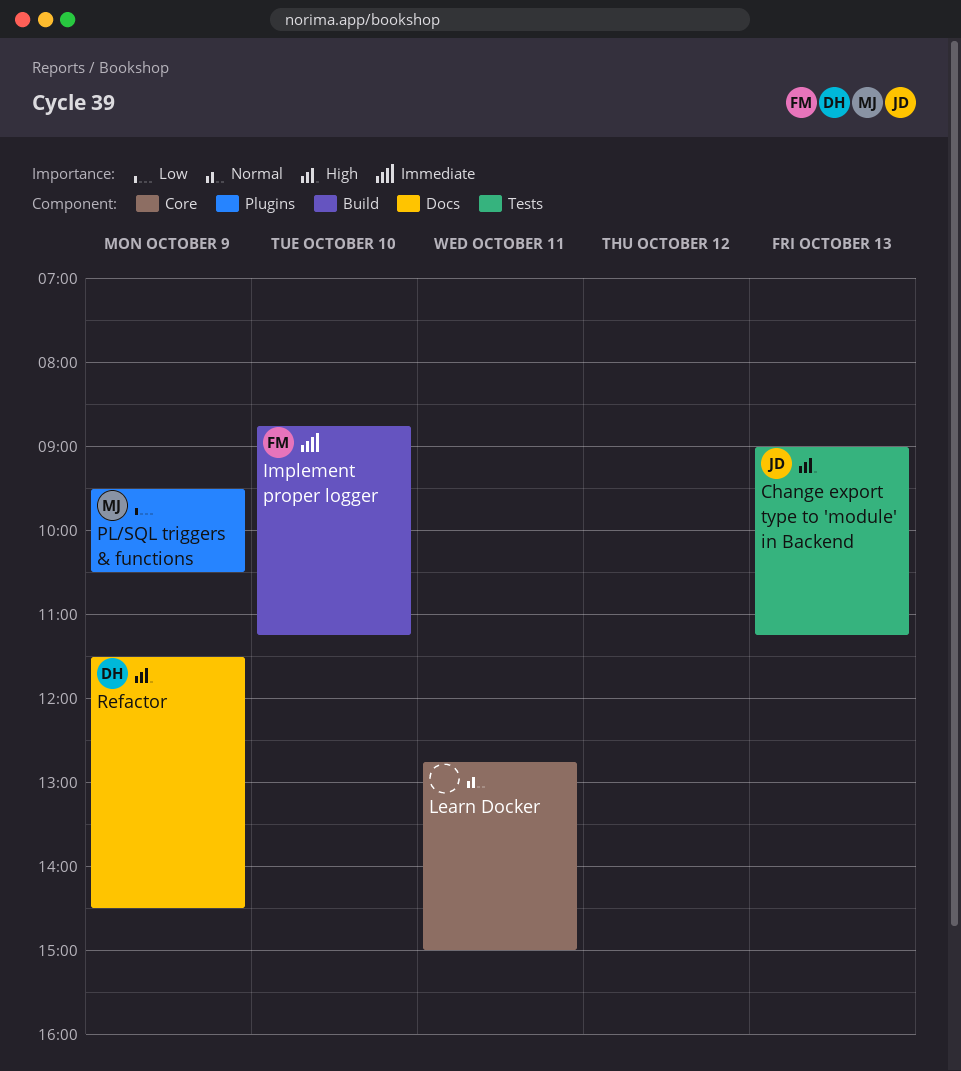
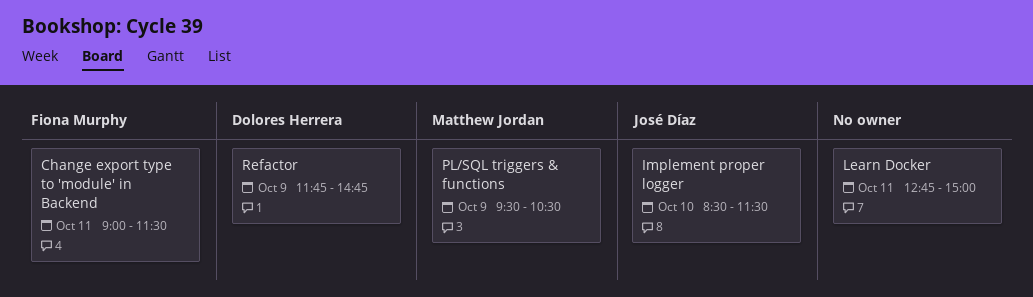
Change export type to 'module' in Backend, owner: José Díaz -> Fiona Murphy
Change export type to 'module' in Backend, day: Oct 13 -> Oct 11
Change export type to 'module' in Backend, ends: 11:15 -> 11:30
Implement proper logger, owner: Fiona Murphy -> José Díaz
Implement proper logger, begins: 08:45 -> 08:30
Implement proper logger, ends: 11:15 -> 11:30
Refactor, begins: 11:30 -> 11:45
Refactor, ends: 14:30 -> 14:45

